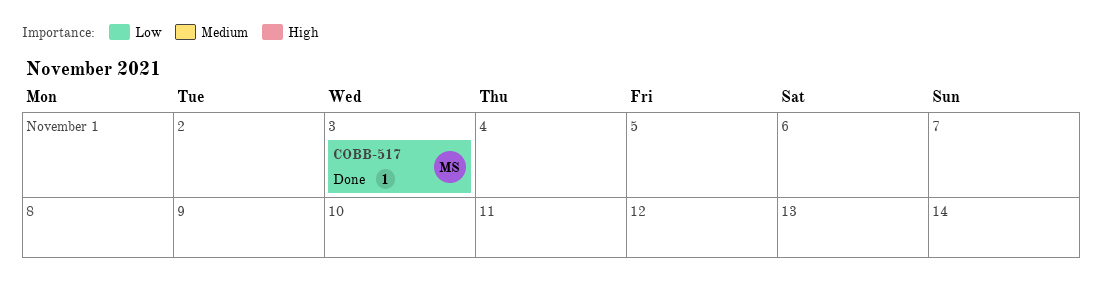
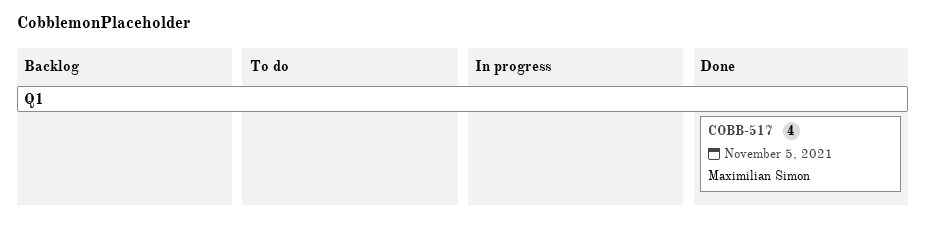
COBB-517, estimate: 1 -> 4
COBB-517, due: Nov 3 -> Nov 5

